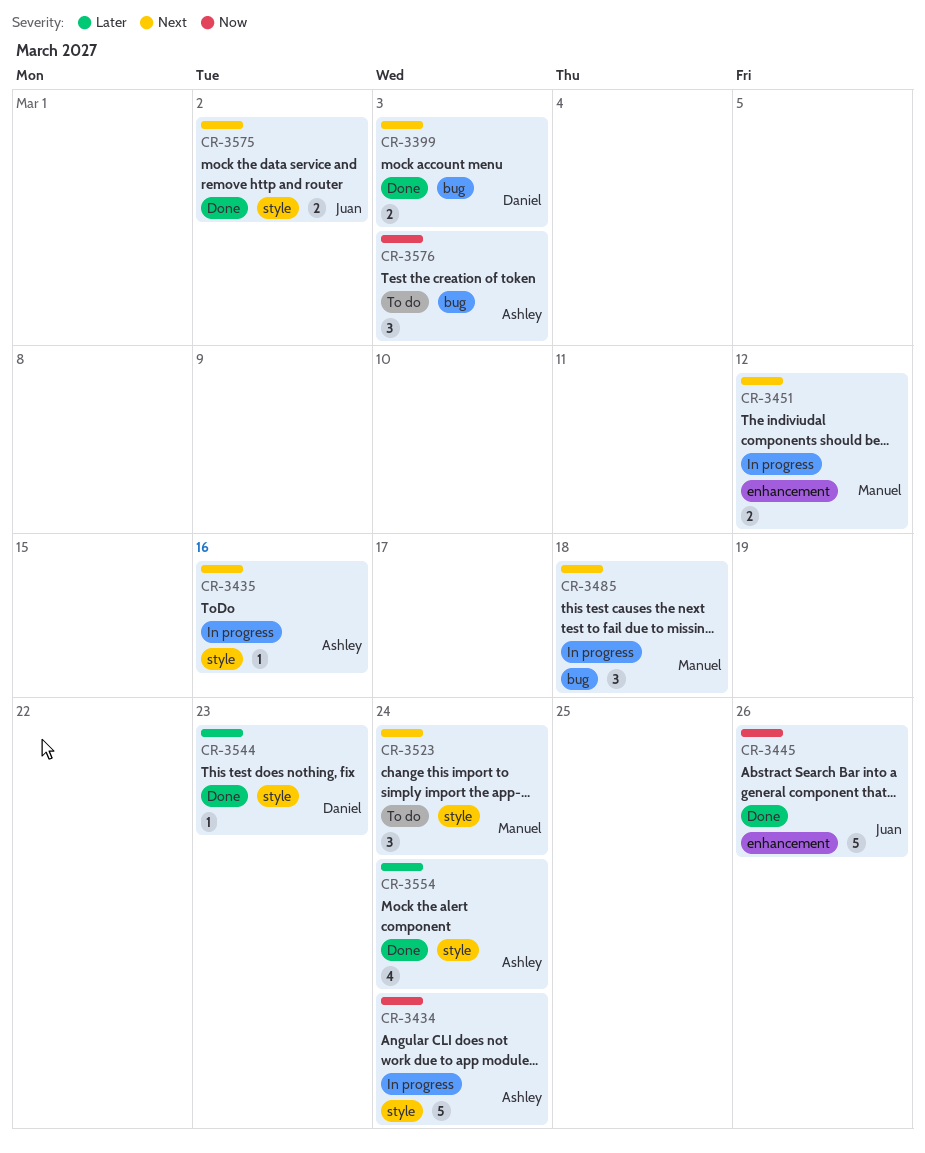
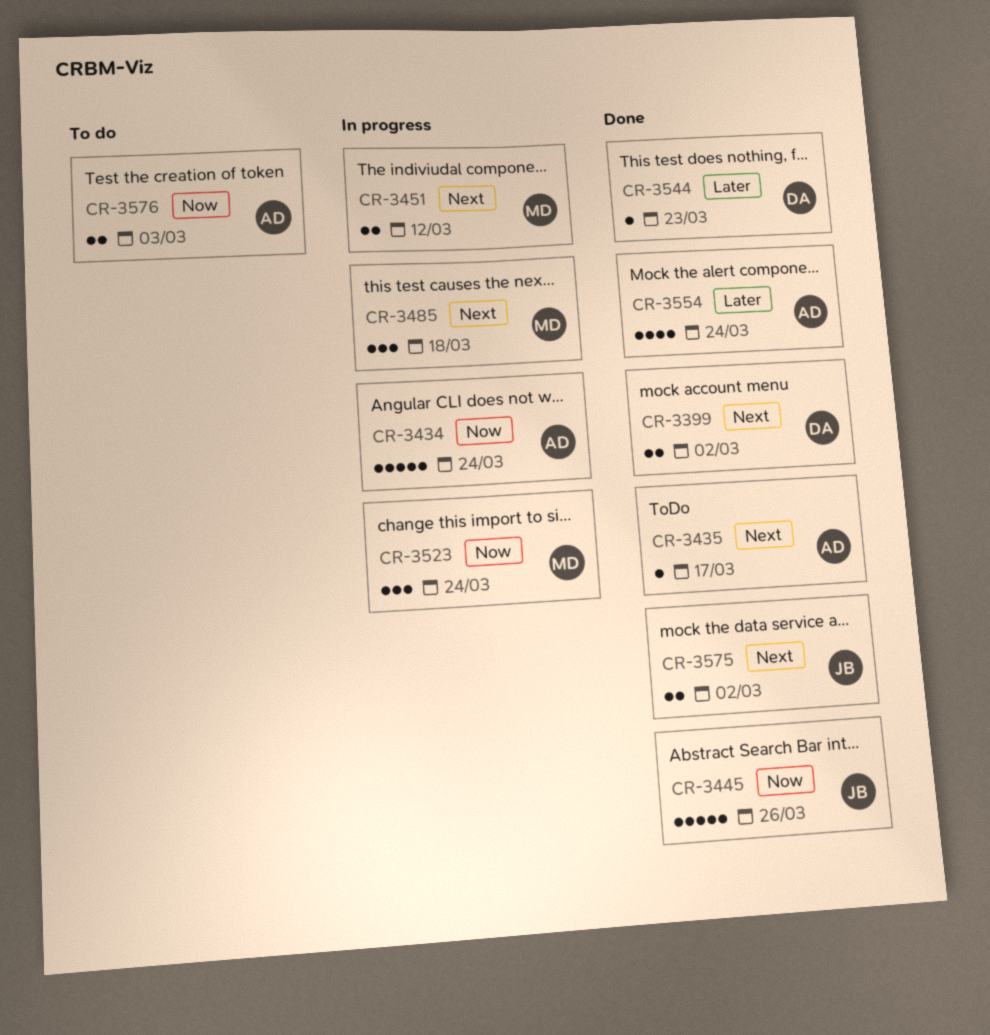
CR-3399, due: Mar 3 -> Mar 2
CR-3435, status: In progress -> Done
CR-3435, due: Mar 16 -> Mar 17
CR-3523, status: To do -> In progress
CR-3523, priority: Next -> Now
CR-3576, estimate: 3 -> 2

